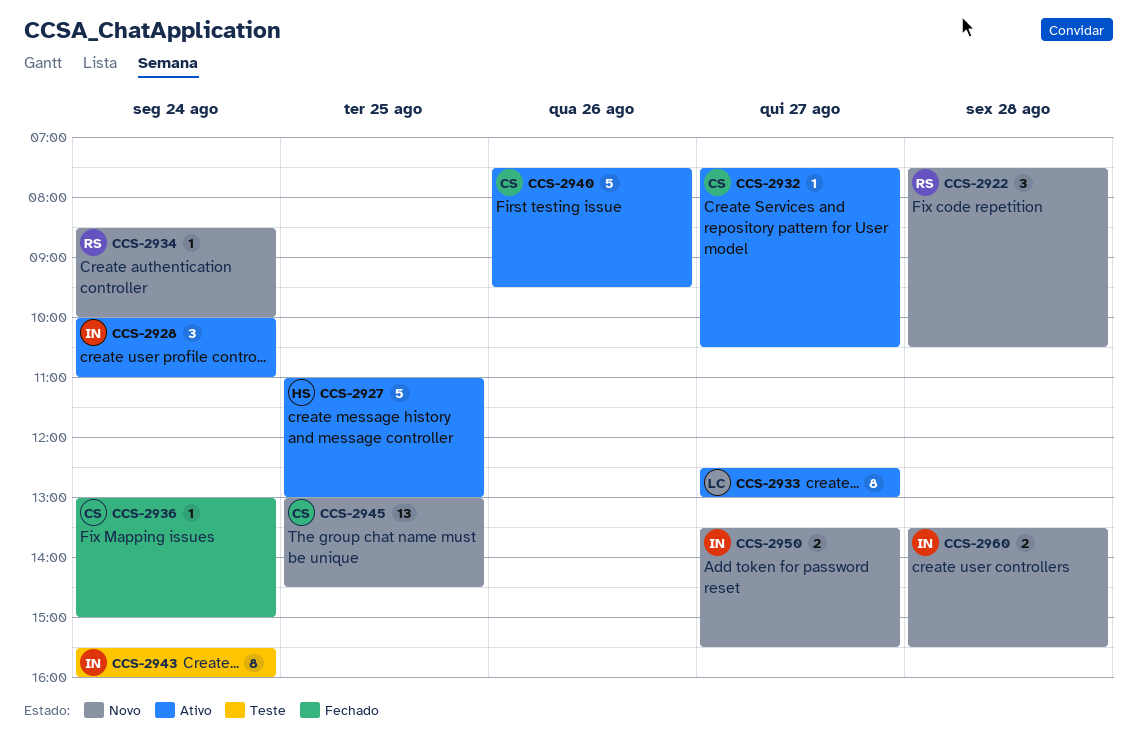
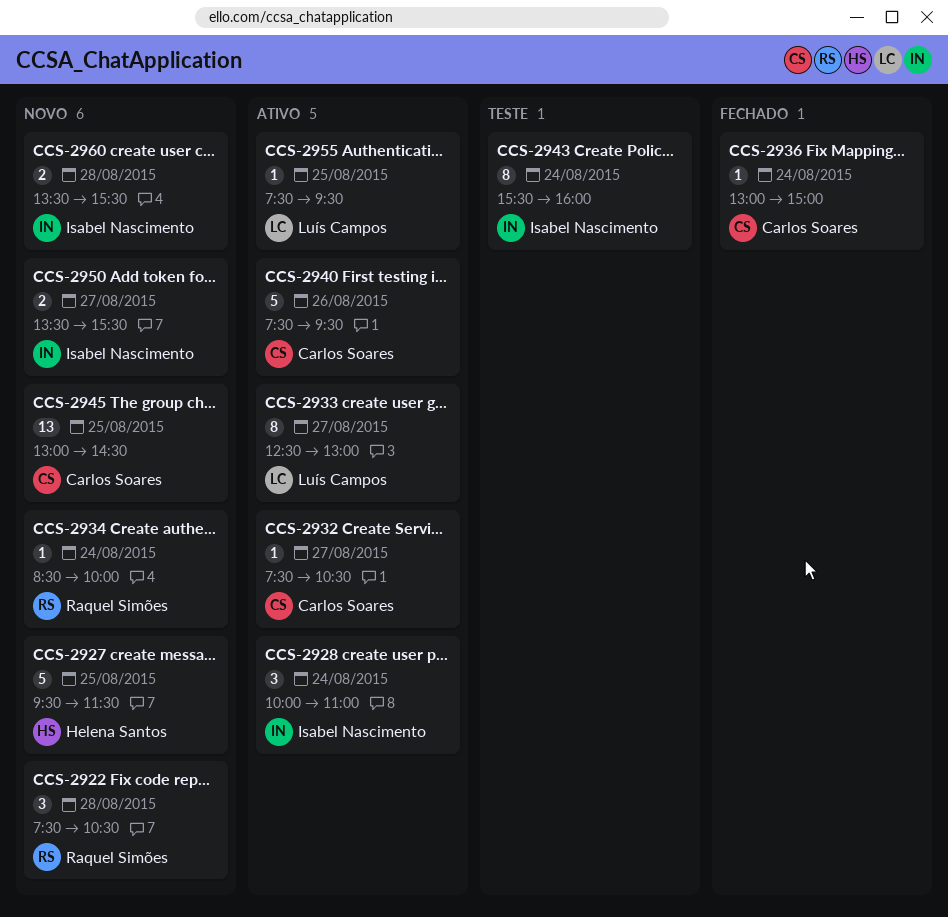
CCS-2927, status: Ativo -> Novo
CCS-2927, begins: 11:00 -> 09:30
CCS-2927, ends: 13:00 -> 11:30
CCS-2955: none -> present

